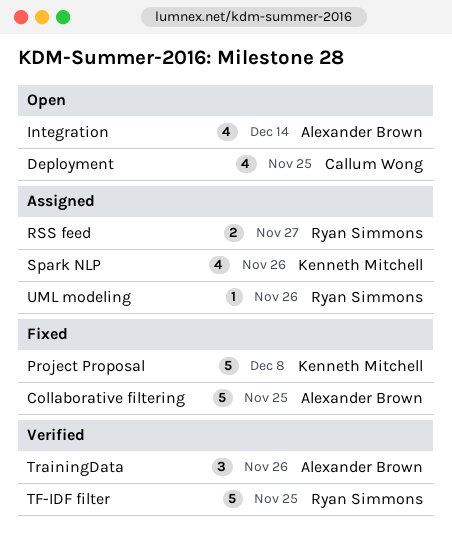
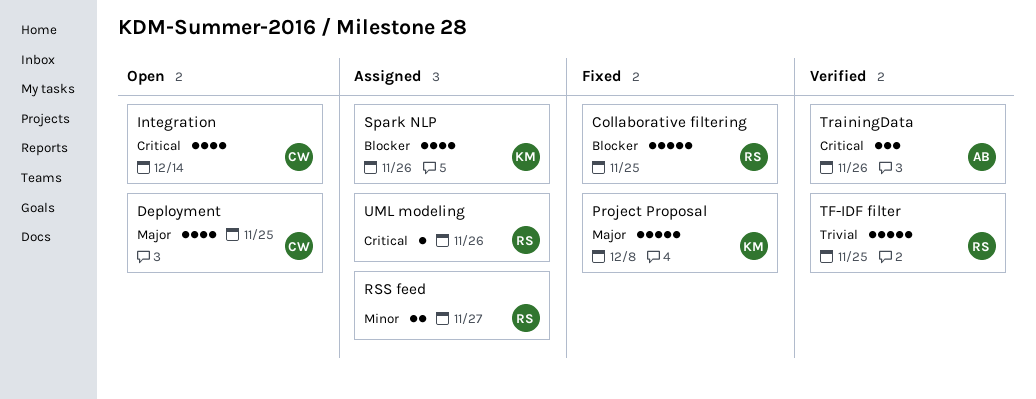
Collaborative filtering, owner: Alexander Brown -> Ryan Simmons
Integration, owner: Alexander Brown -> Callum Wong

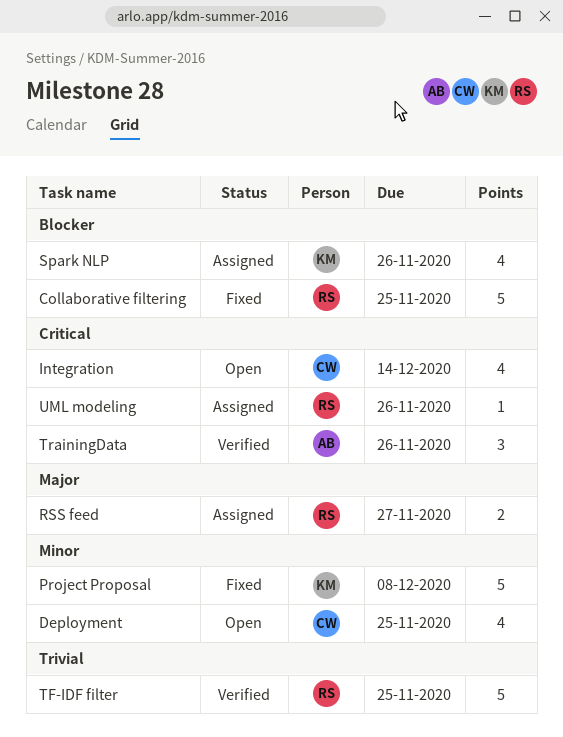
Deployment, priority: Major -> Minor
Project Proposal, priority: Major -> Minor
RSS feed, priority: Minor -> Major

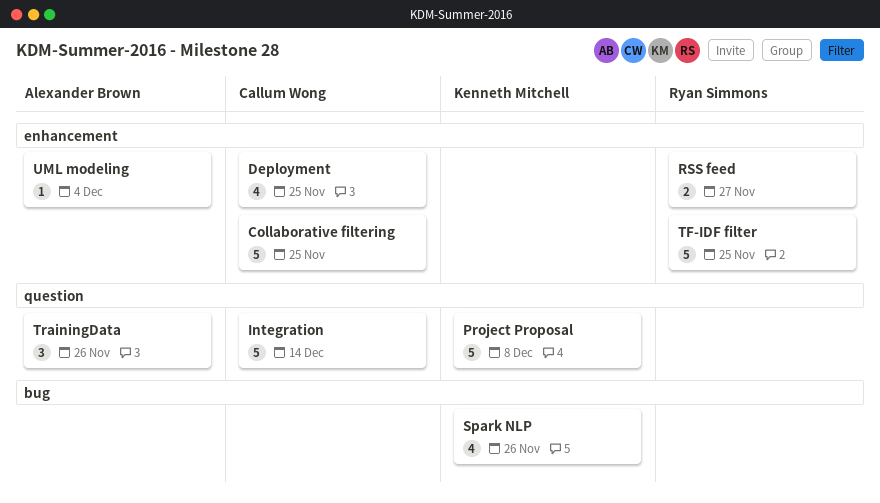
Collaborative filtering, owner: Ryan Simmons -> Callum Wong
Integration, estimate: 4 -> 5
UML modeling, owner: Ryan Simmons -> Alexander Brown
UML modeling, due: Nov 26 -> Dec 4

